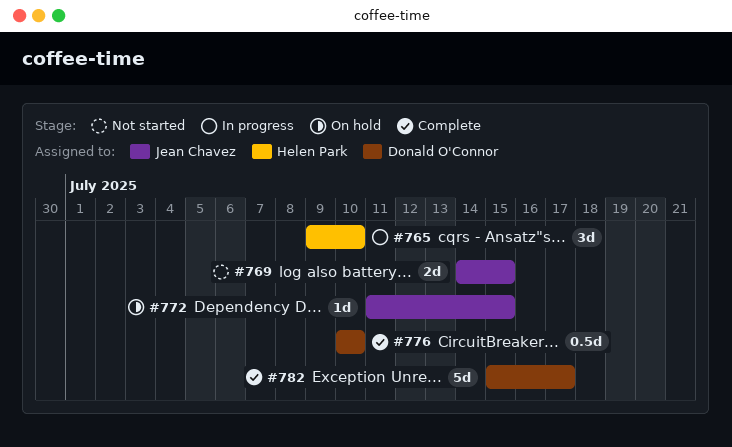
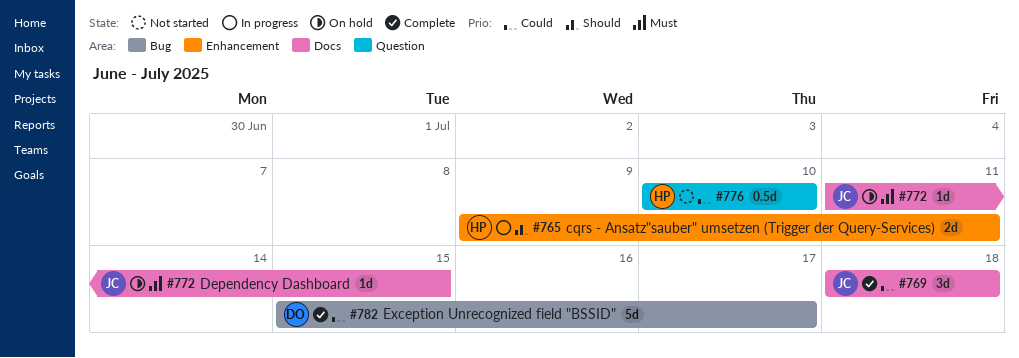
#765, estimate: 3d -> 2d
#765, due: Jul 10 -> Jul 11
#769, status: Not started -> Complete
#769, estimate: 2d -> 3d
#769, start: Jul 14 -> Jul 18
#769, due: Jul 15 -> Jul 18
#776, status: Complete -> Not started
#776, owner: Donald O'Connor -> Helen Park

